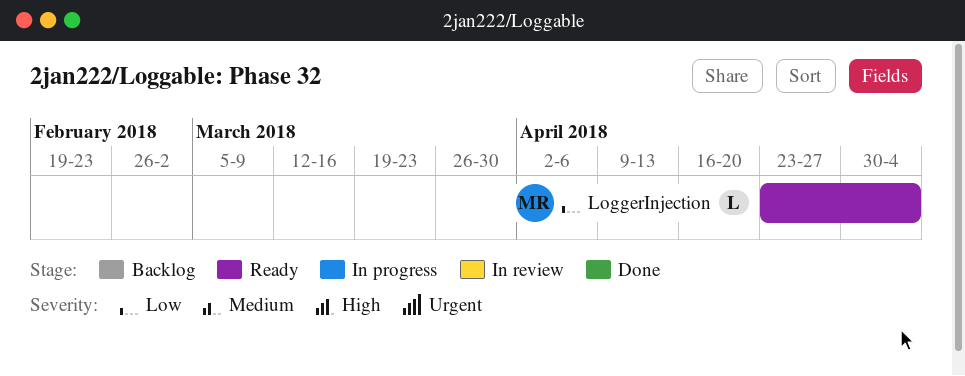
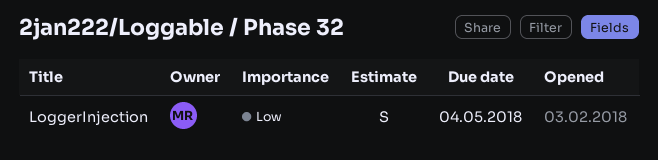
LoggerInjection, estimate: L -> S

